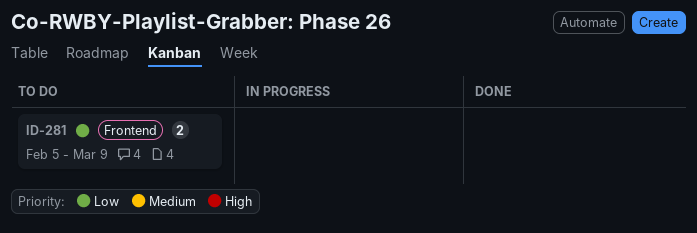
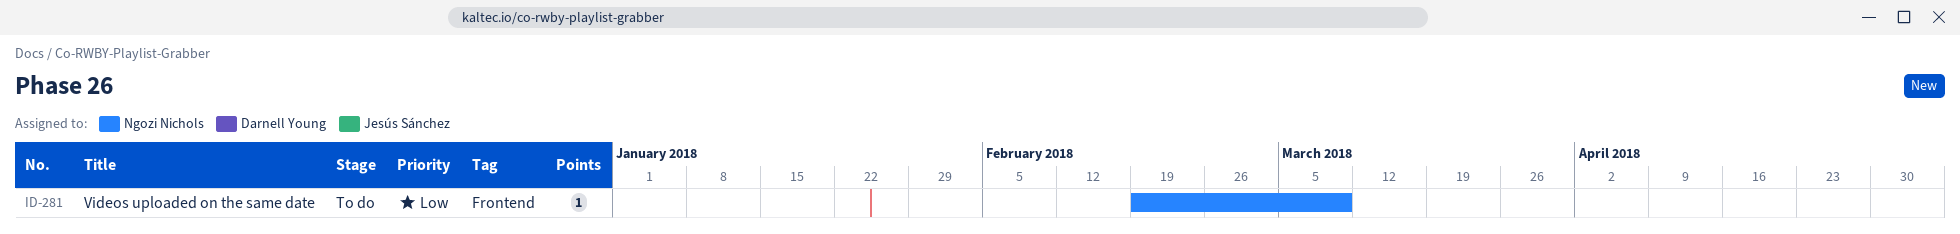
ID-281, estimate: 2 -> 1
ID-281, start: Feb 5 -> Feb 19

